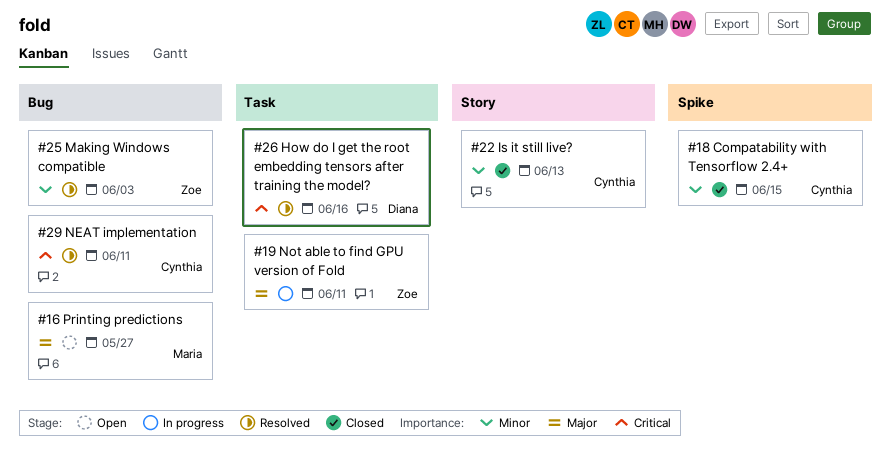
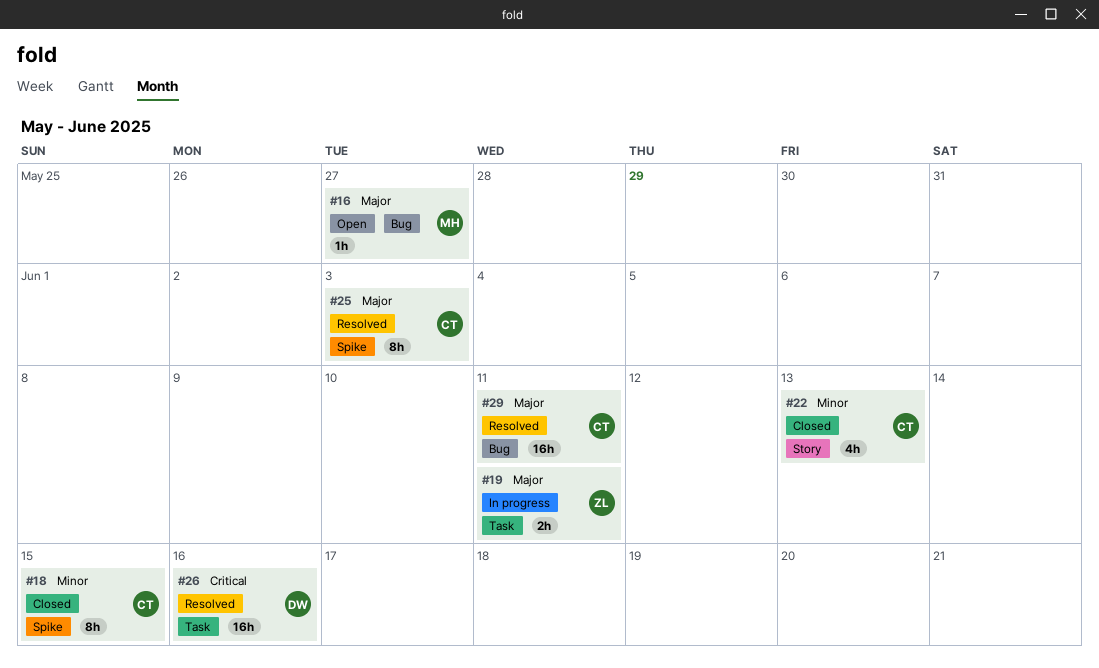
#25, owner: Zoe -> Cynthia
#25, priority: Minor -> Major
#25, label: Bug -> Spike
#29, priority: Critical -> Major

